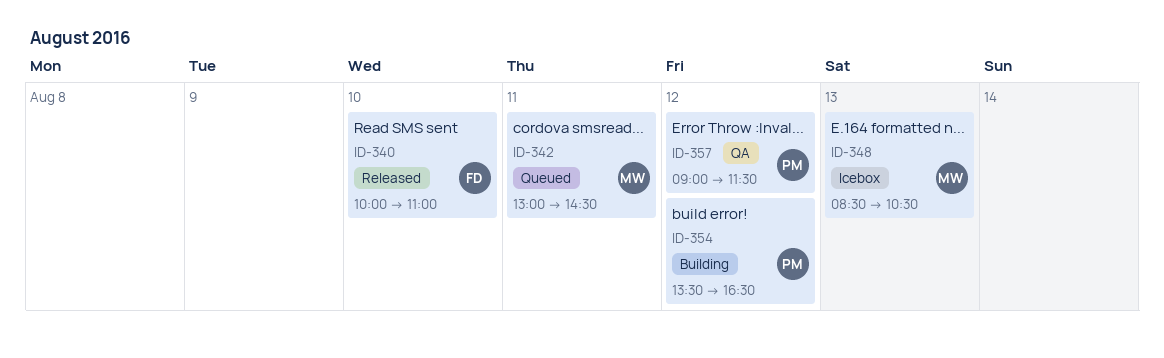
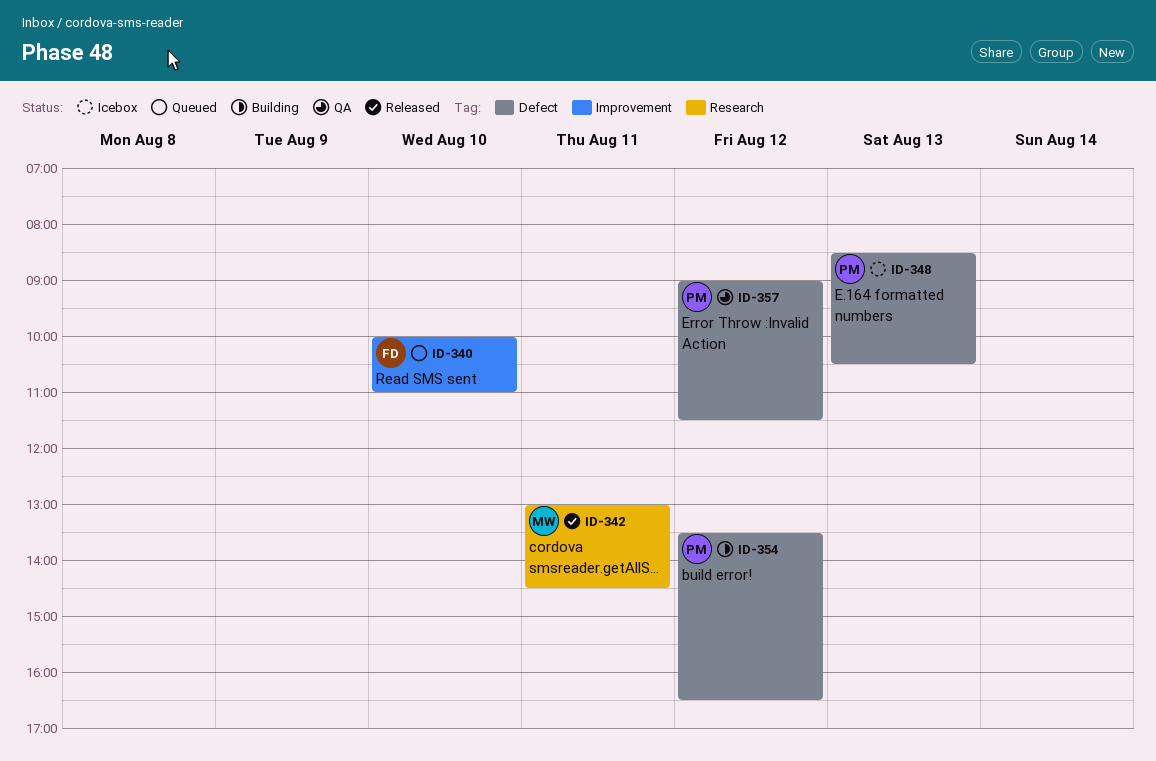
ID-340, status: Released -> Queued
ID-342, status: Queued -> Released
ID-348, owner: MW -> PM

